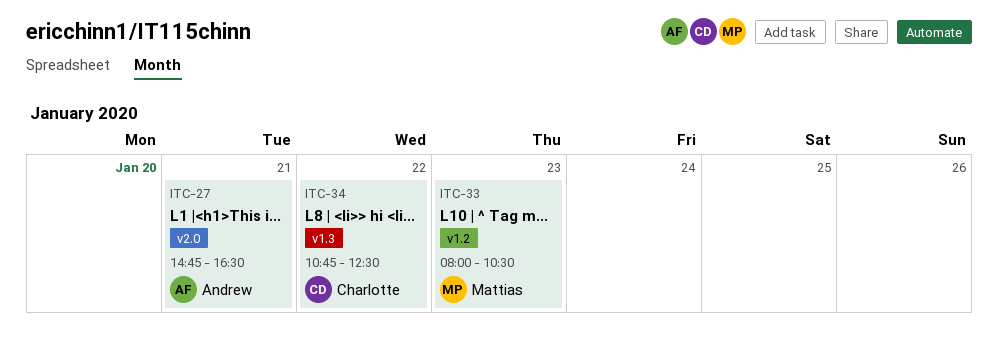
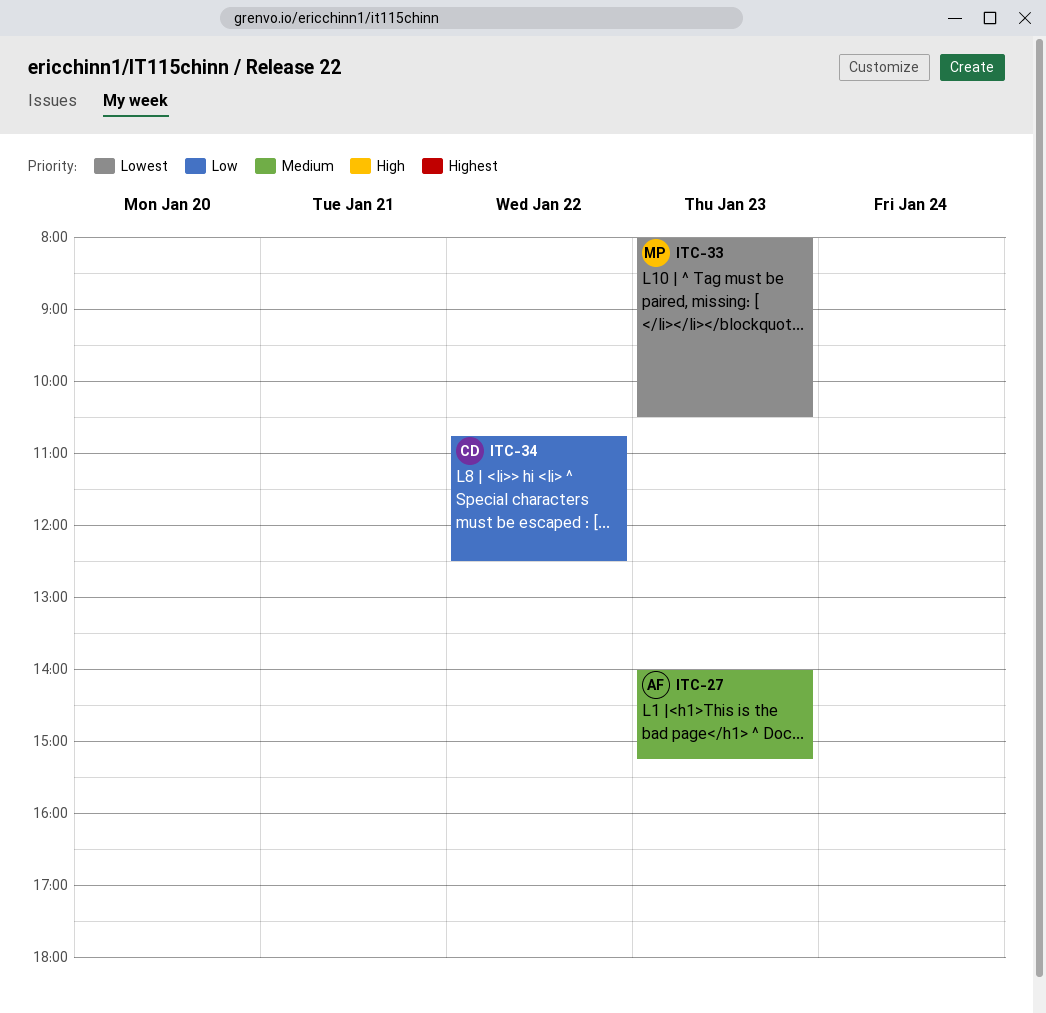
ITC-27, day: Jan 21 -> Jan 23
ITC-27, begins: 14:45 -> 14:00
ITC-27, ends: 16:30 -> 15:15

